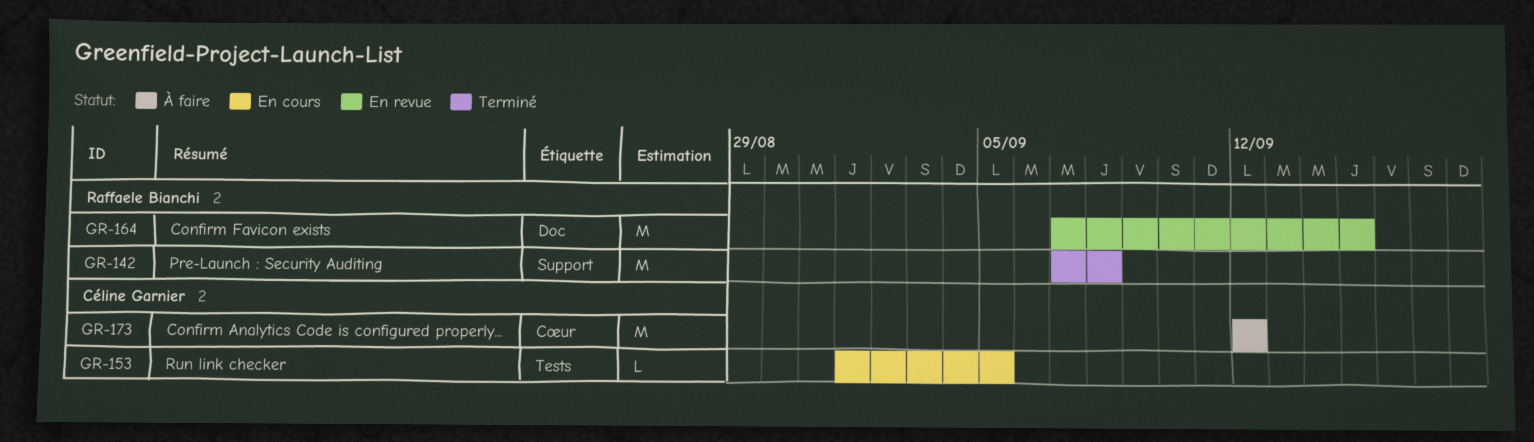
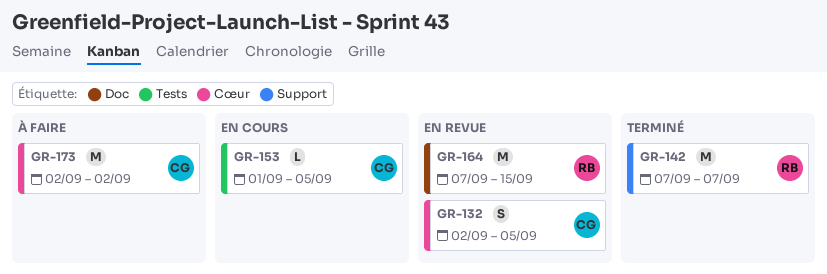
GR-132: none -> present
GR-142, due: Sep 8 -> Sep 7
GR-173, start: Sep 12 -> Sep 2
GR-173, due: Sep 12 -> Sep 2

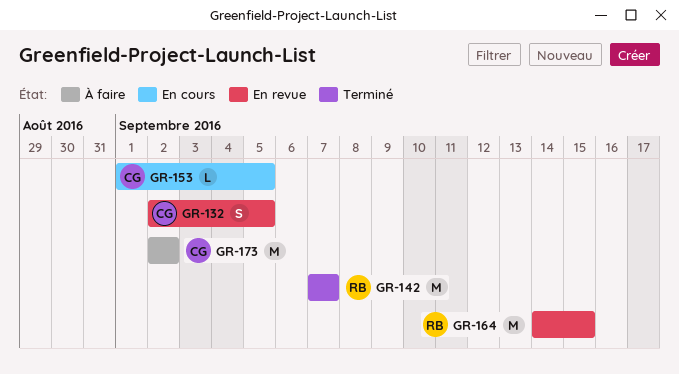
GR-164, start: Sep 7 -> Sep 14

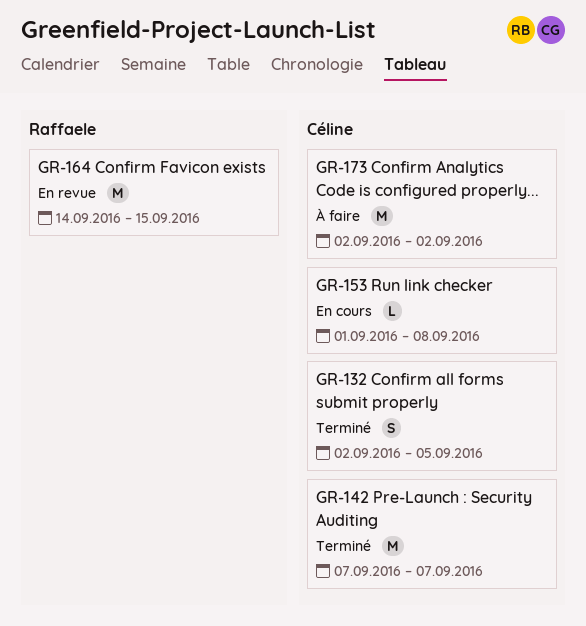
GR-132, status: En revue -> Terminé
GR-142, owner: Raffaele -> Céline
GR-153, due: Sep 5 -> Sep 8

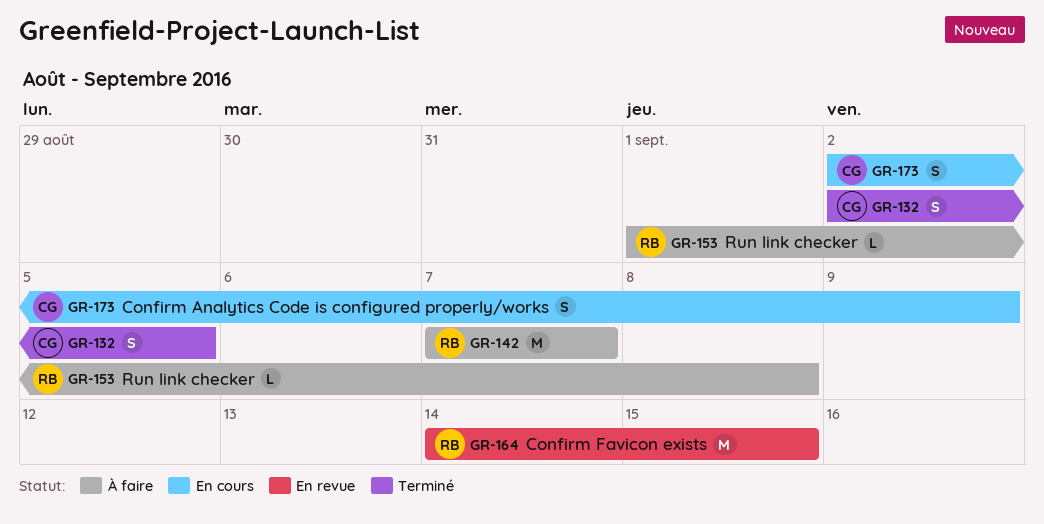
GR-142, status: Terminé -> À faire
GR-142, owner: Céline -> Raffaele
GR-153, status: En cours -> À faire
GR-153, owner: Céline -> Raffaele
GR-173, status: À faire -> En cours
GR-173, estimate: M -> S
GR-173, due: Sep 2 -> Sep 9

